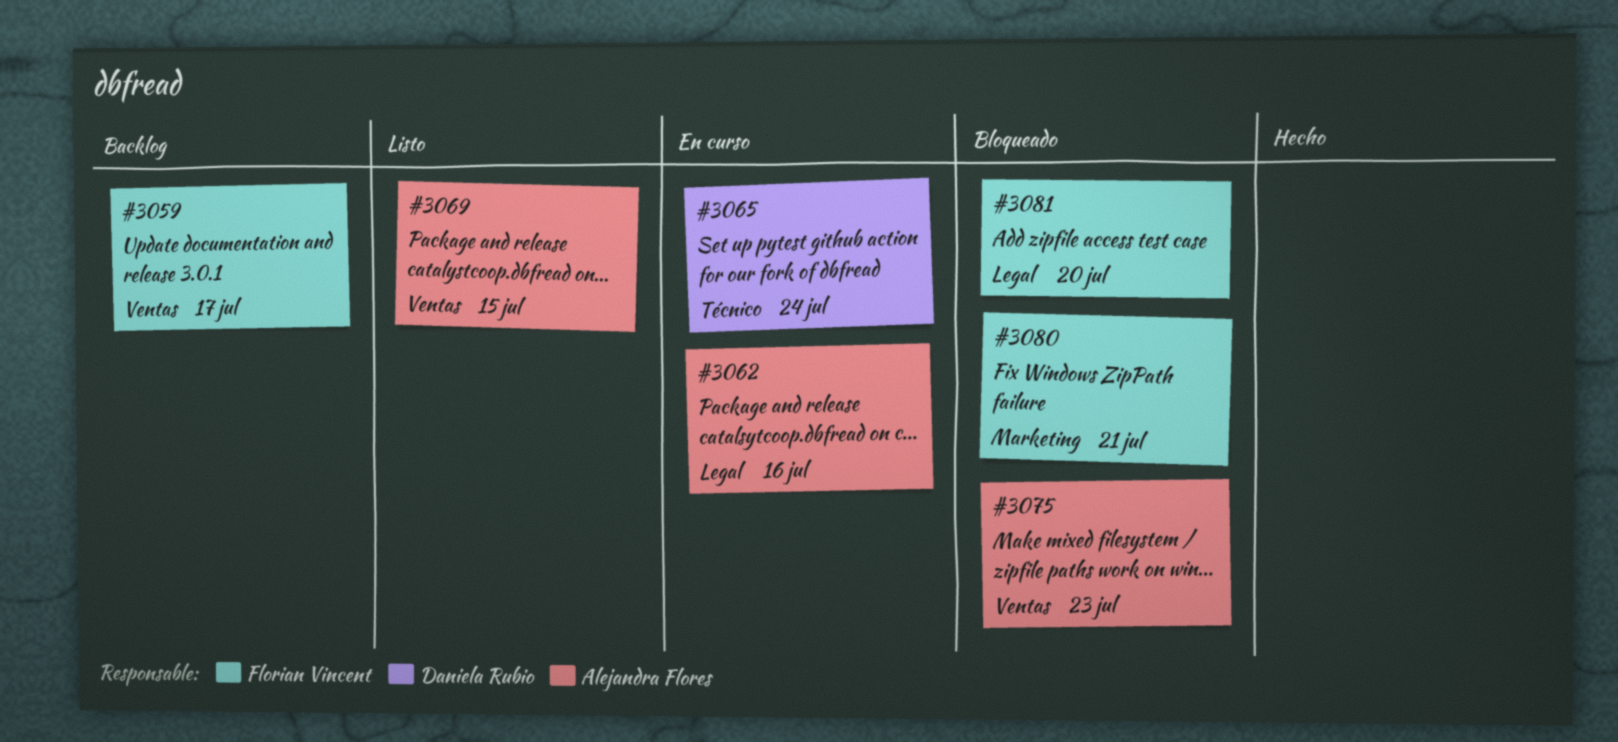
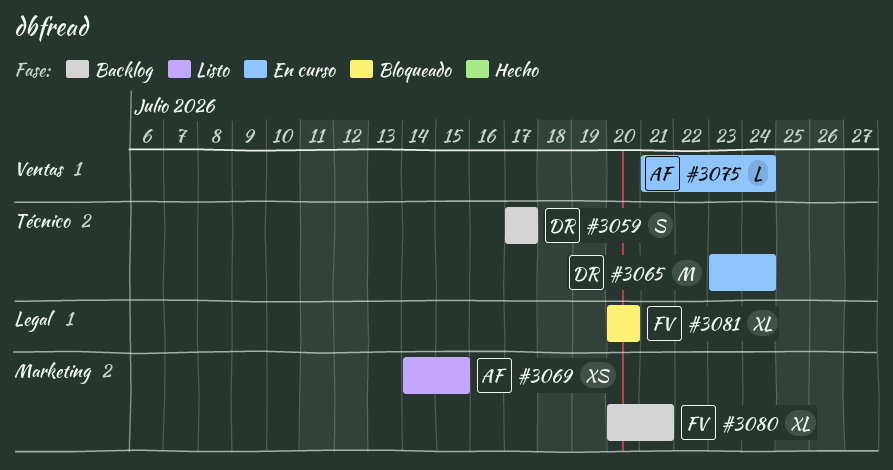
#3059, owner: Florian Vincent -> Daniela Rubio
#3059, label: Ventas -> Técnico
#3062: present -> none
#3069, label: Ventas -> Marketing
#3075, status: Bloqueado -> En curso
#3075, due: Jul 23 -> Jul 24
#3080, status: Bloqueado -> Backlog

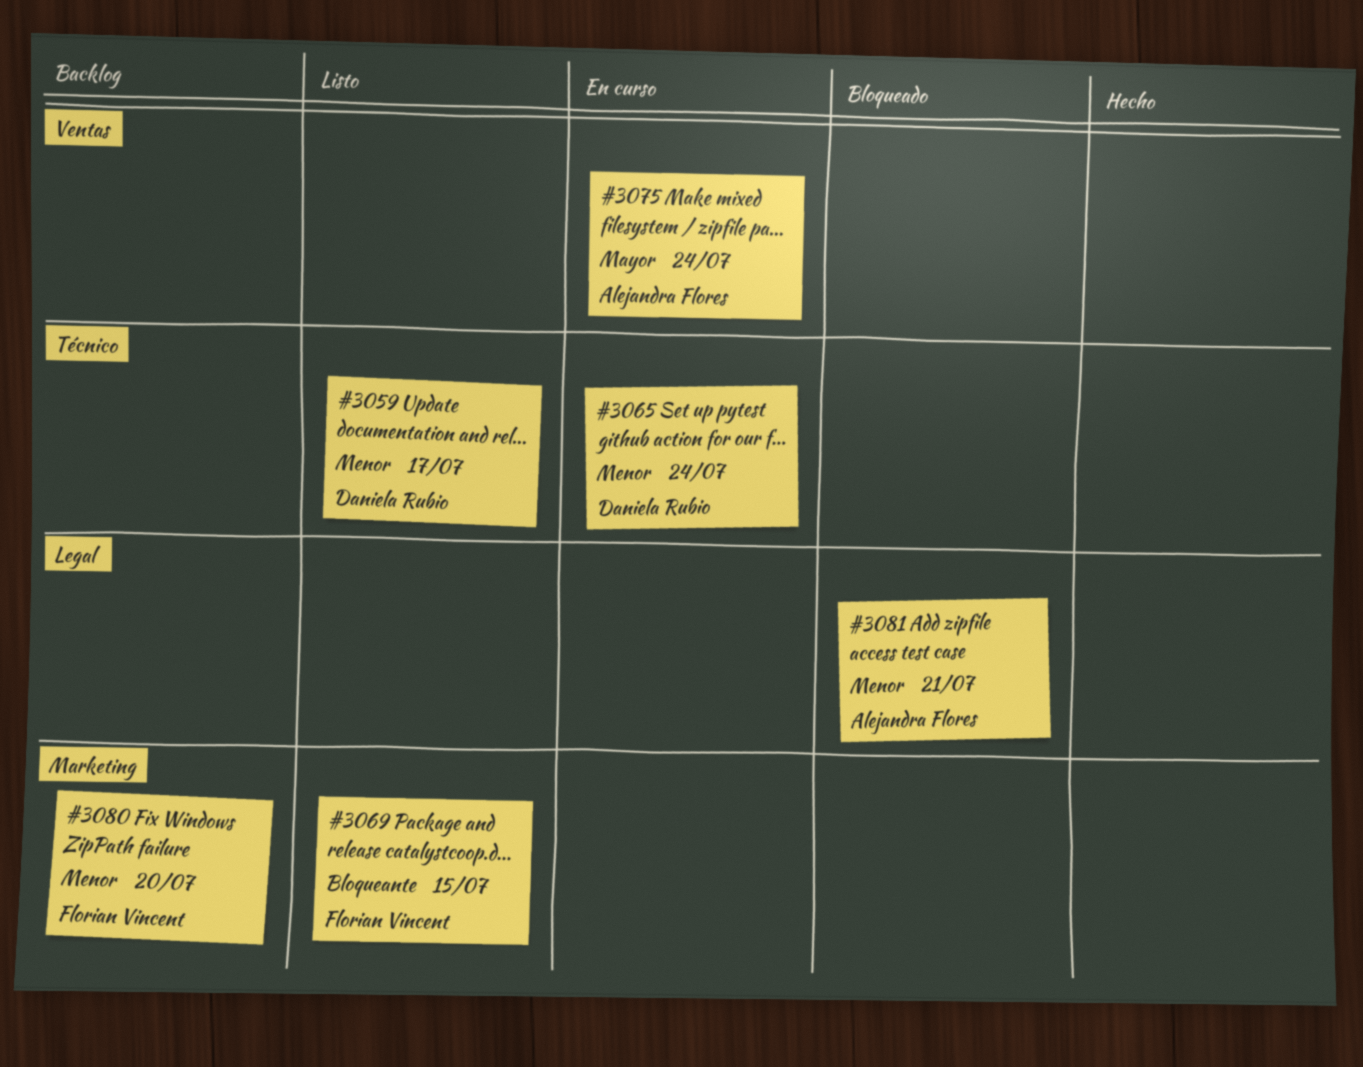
#3059, status: Backlog -> Listo
#3069, owner: Alejandra Flores -> Florian Vincent
#3080, due: Jul 21 -> Jul 20
#3081, owner: Florian Vincent -> Alejandra Flores
#3081, due: Jul 20 -> Jul 21

